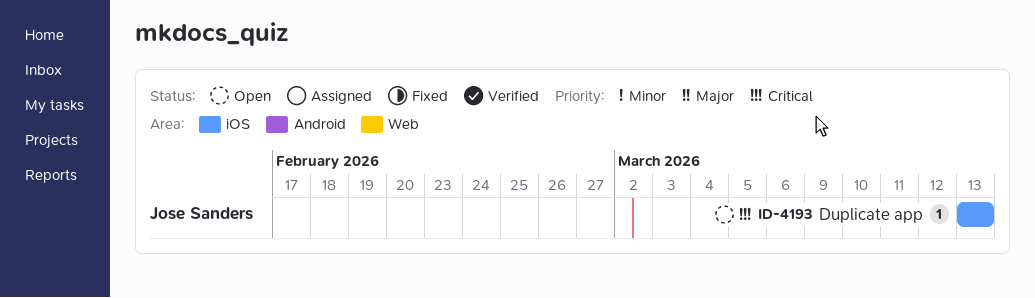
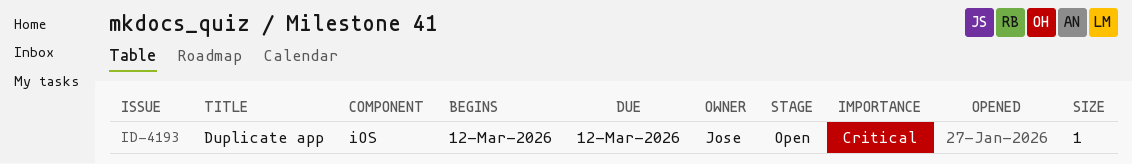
ID-4193, start: Mar 13 -> Mar 12
ID-4193, due: Mar 13 -> Mar 12

